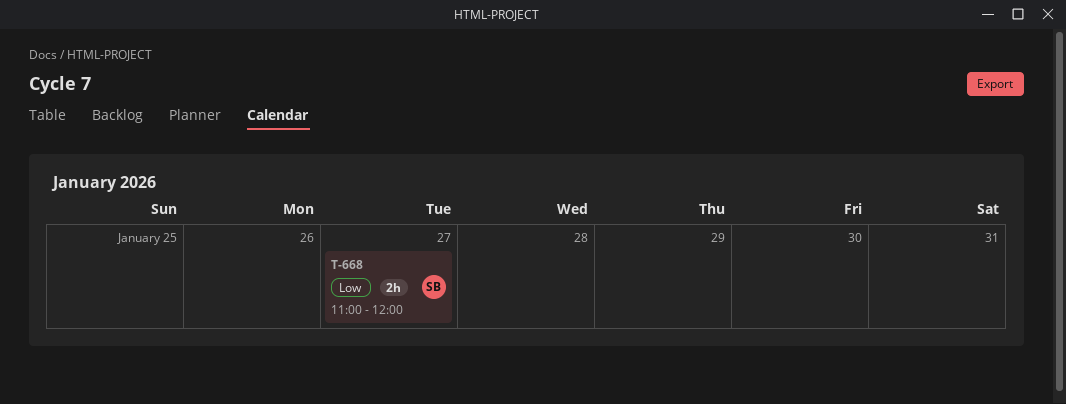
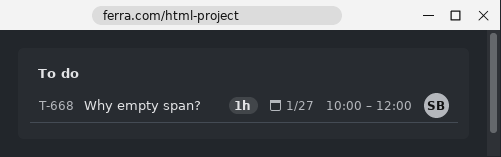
T-668, estimate: 2h -> 1h
T-668, begins: 11:00 -> 10:00

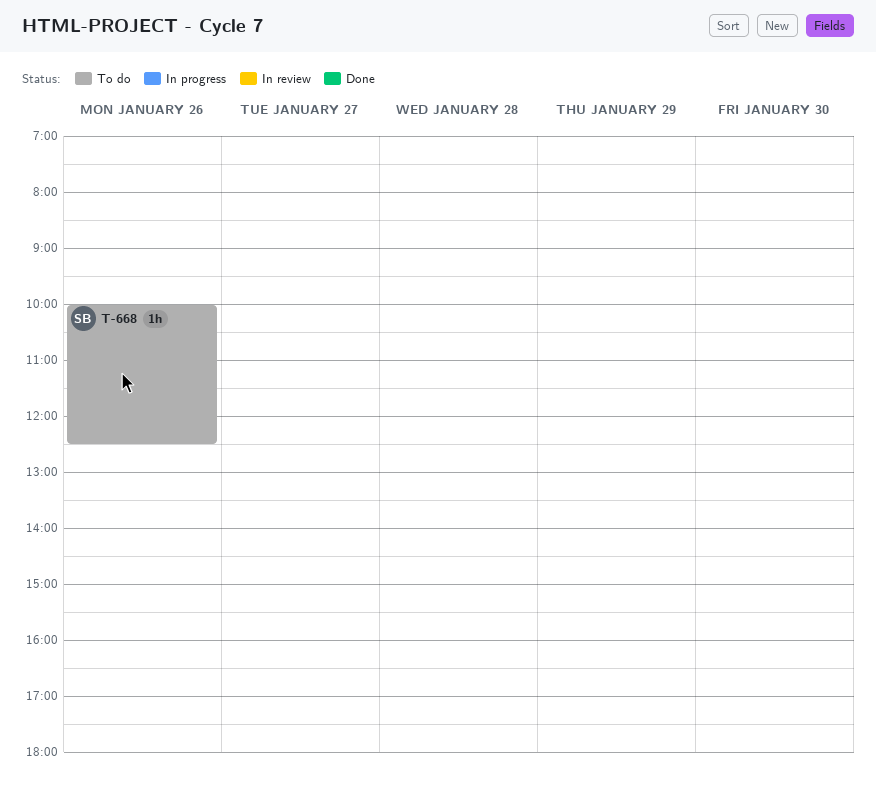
T-668, day: Jan 27 -> Jan 26
T-668, ends: 12:00 -> 12:30

